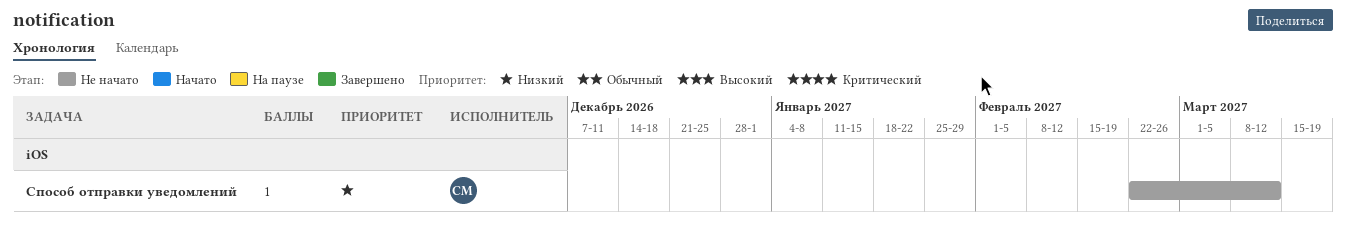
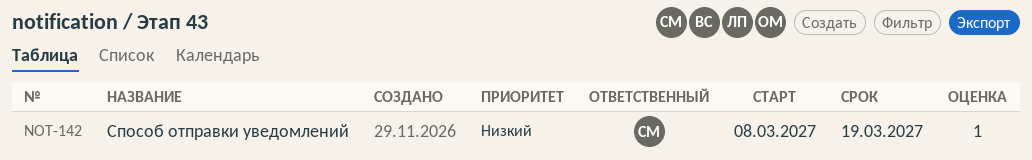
Способ отправки уведомлений, start: Feb 22 -> Mar 8
Способ отправки уведомлений, due: Mar 12 -> Mar 19

